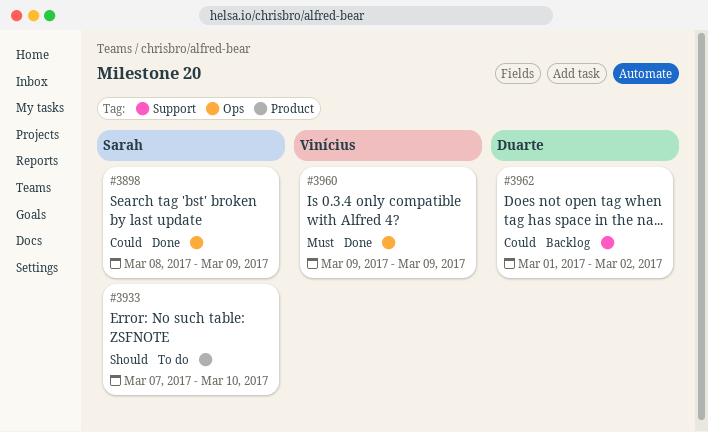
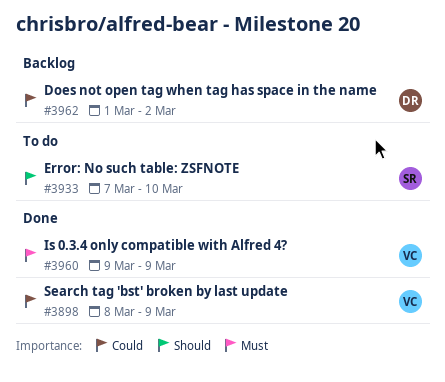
#3898, owner: Sarah -> Vinícius

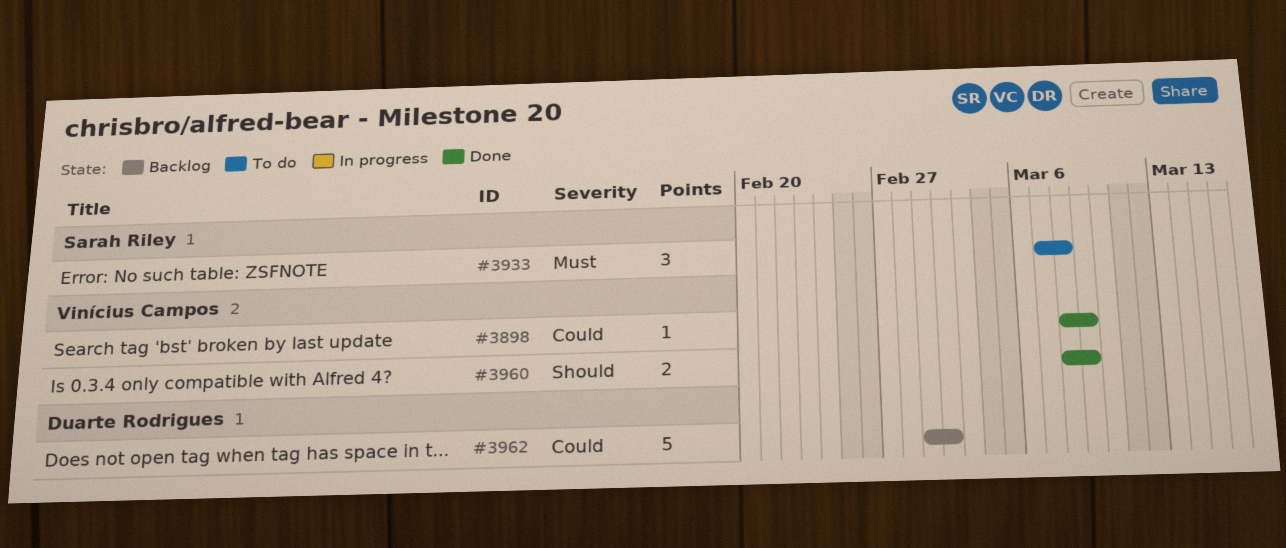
#3933, priority: Should -> Must
#3933, due: Mar 10 -> Mar 8
#3960, priority: Must -> Should
#3960, start: Mar 9 -> Mar 8

